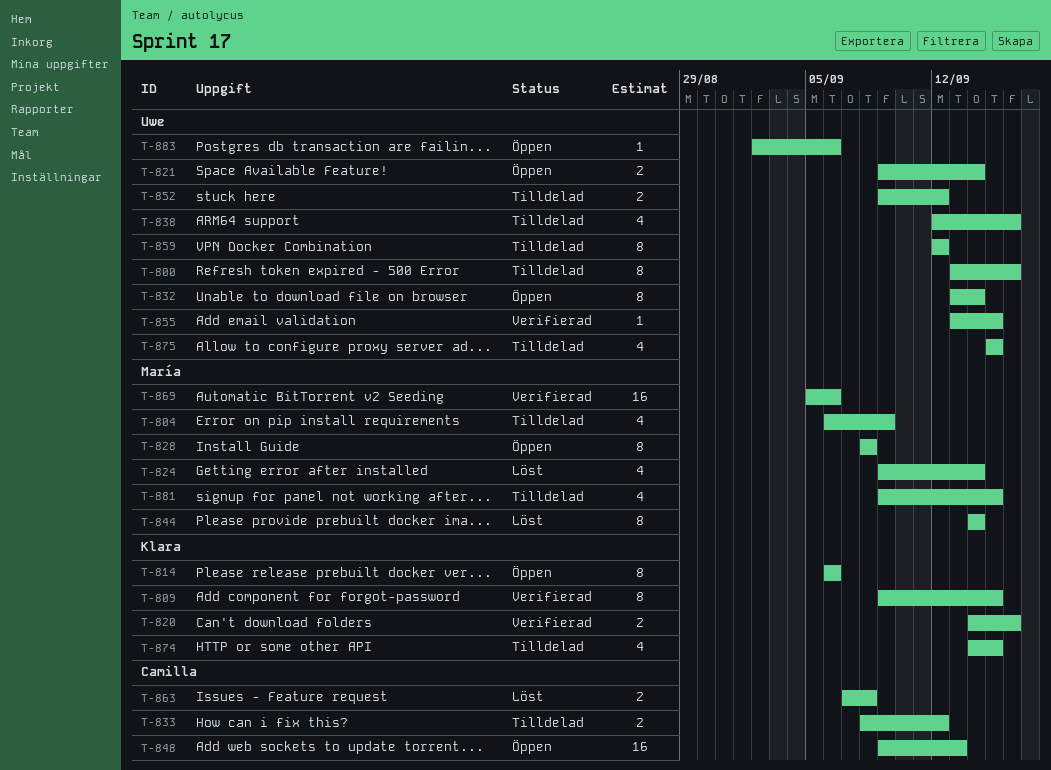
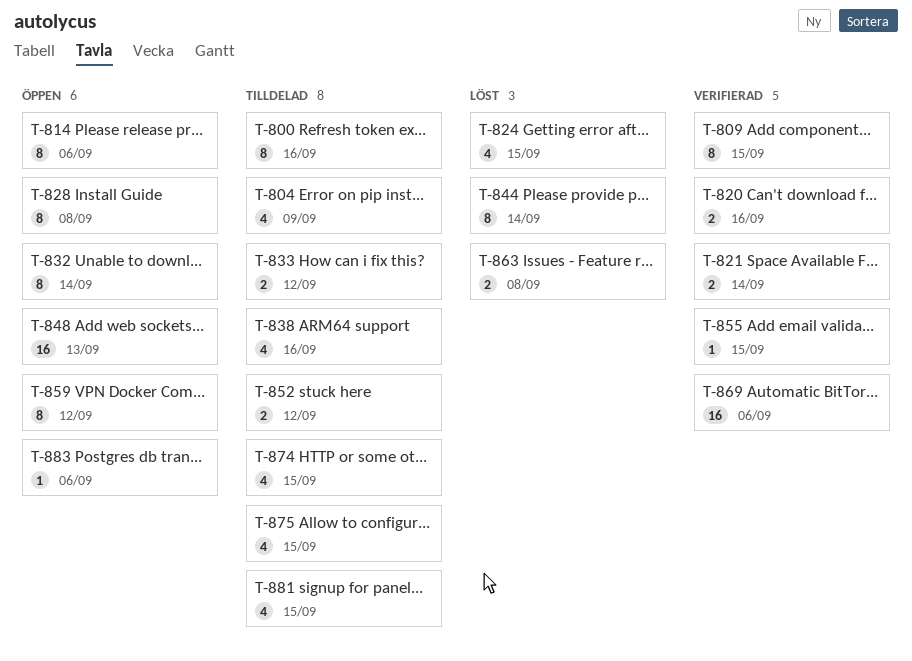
T-821, status: Öppen -> Verifierad
T-824, due: Sep 14 -> Sep 15
T-859, status: Tilldelad -> Öppen

